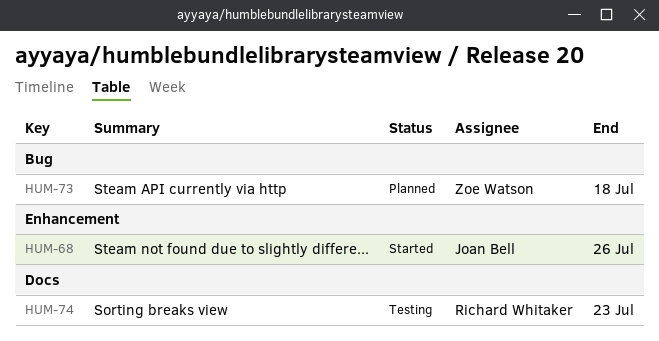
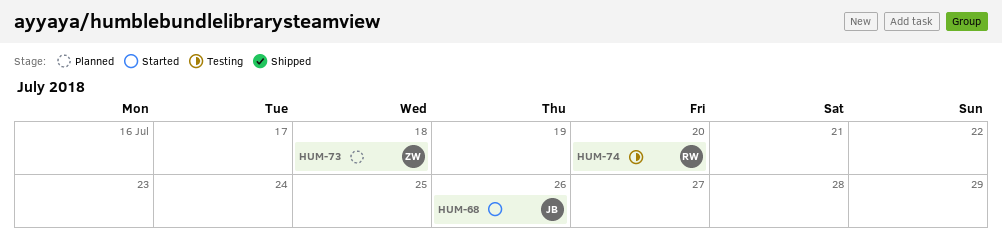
HUM-74, due: Jul 23 -> Jul 20

